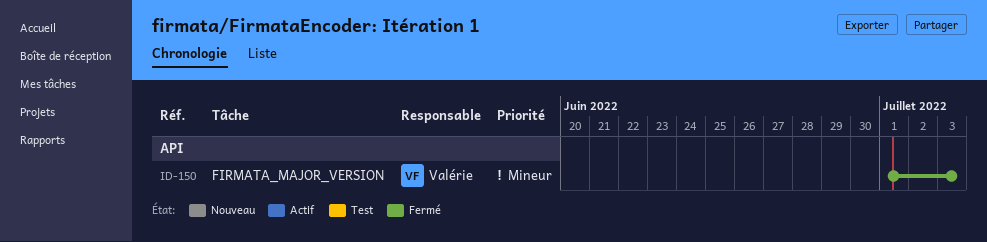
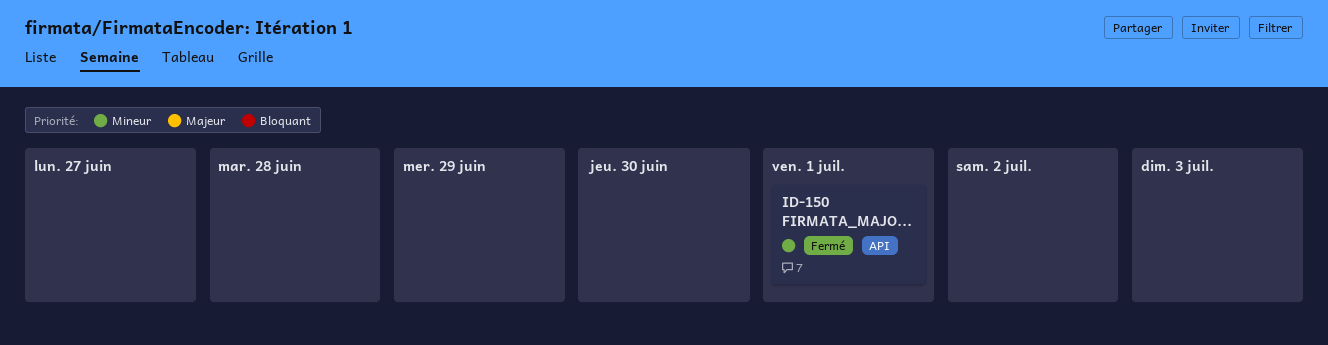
ID-150, due: Jul 3 -> Jul 1

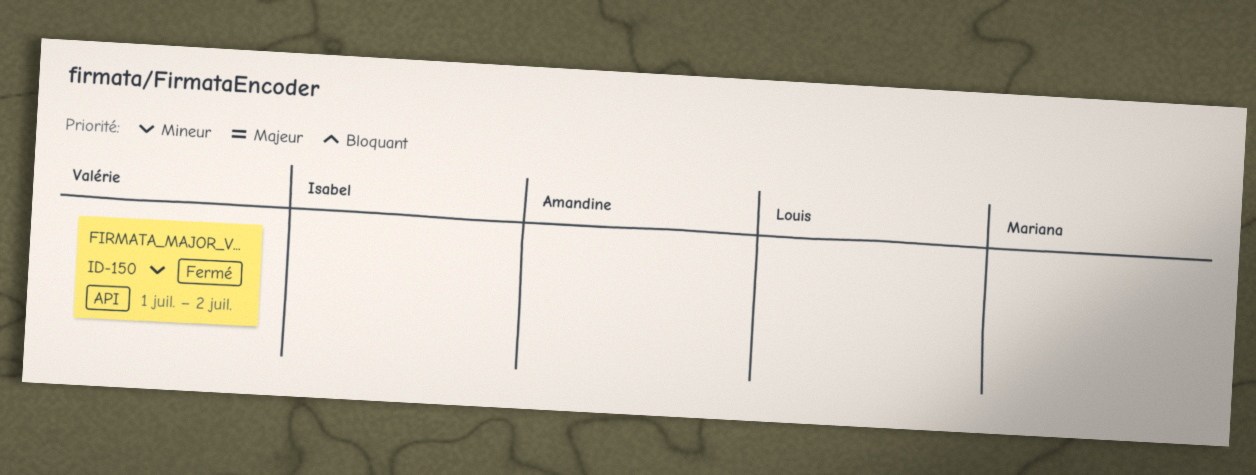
ID-150, due: Jul 1 -> Jul 2

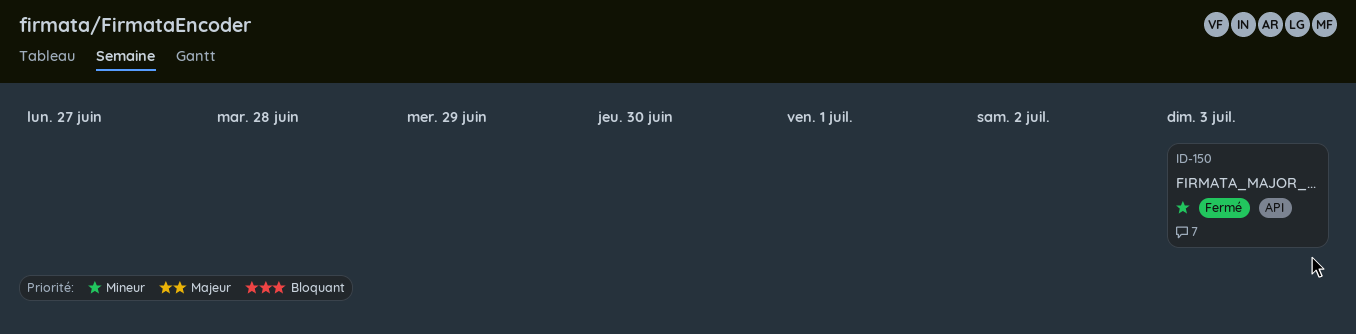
ID-150, due: Jul 2 -> Jul 3

